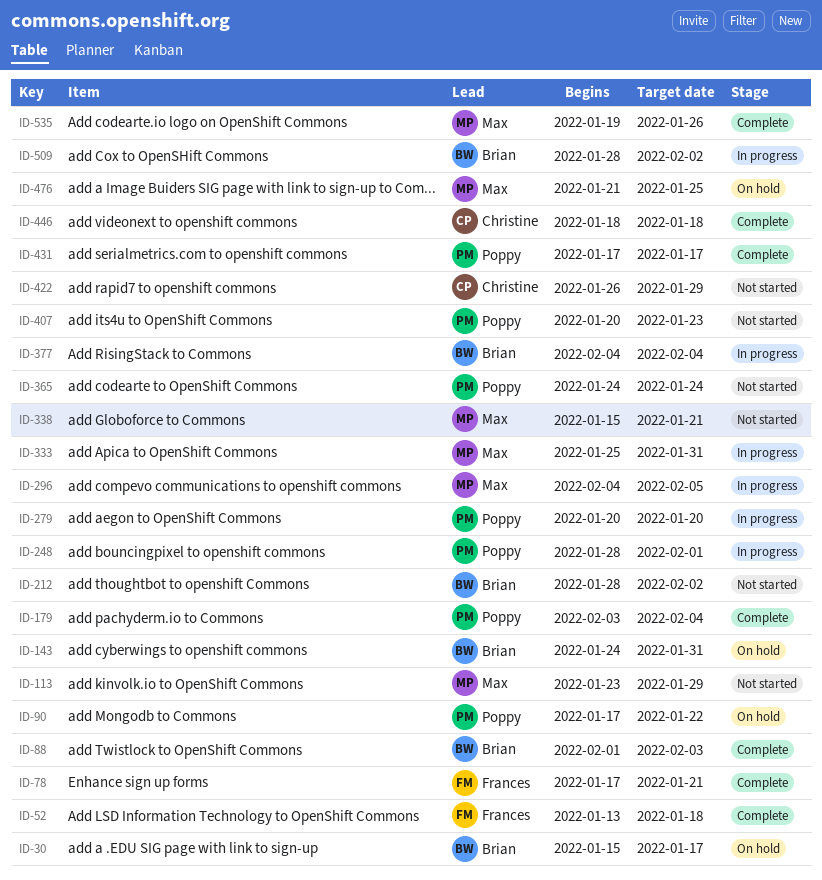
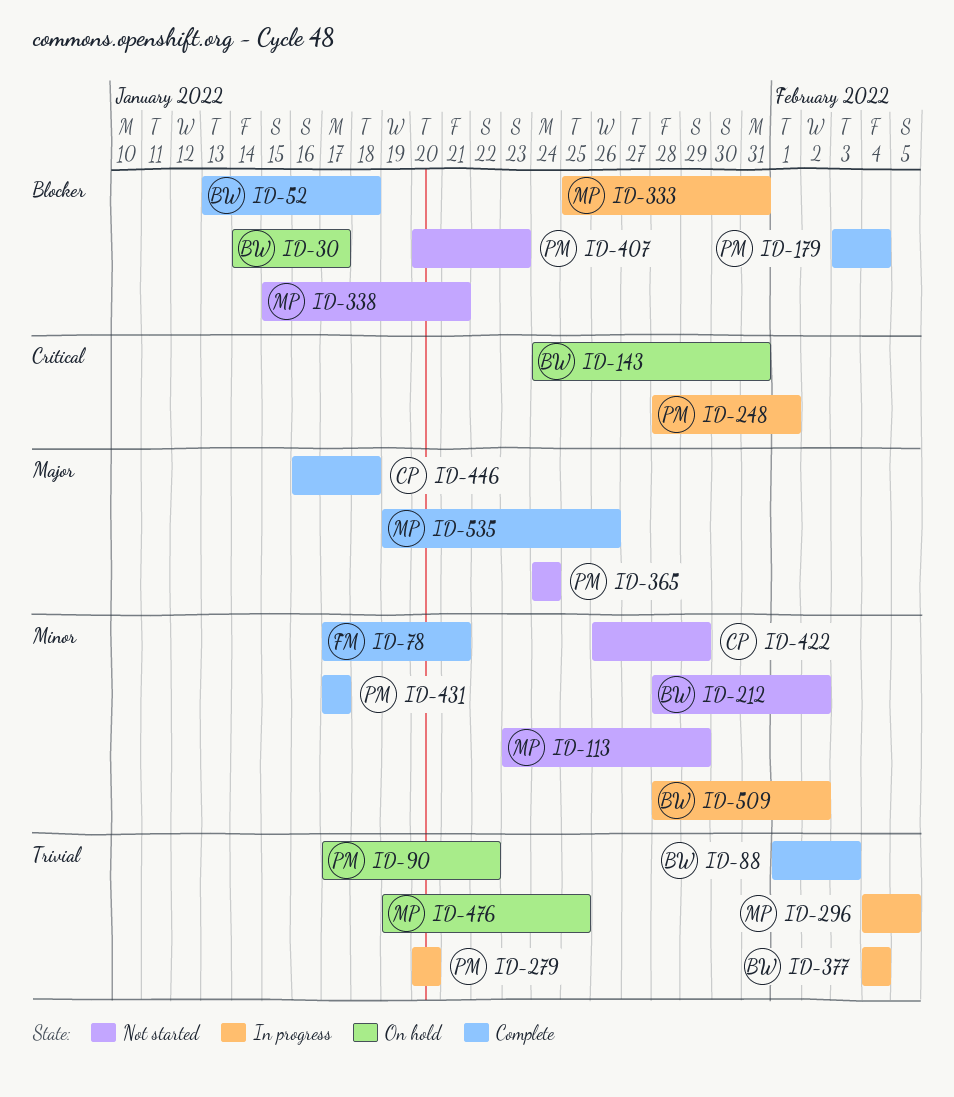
ID-30, start: Jan 15 -> Jan 14
ID-52, owner: Frances -> Brian
ID-446, start: Jan 18 -> Jan 16
ID-476, start: Jan 21 -> Jan 19

